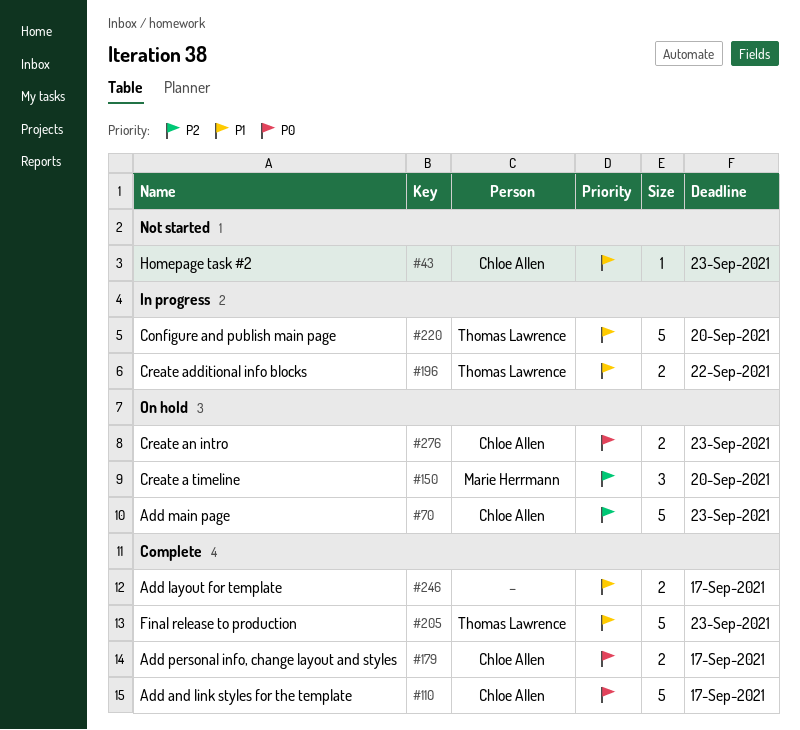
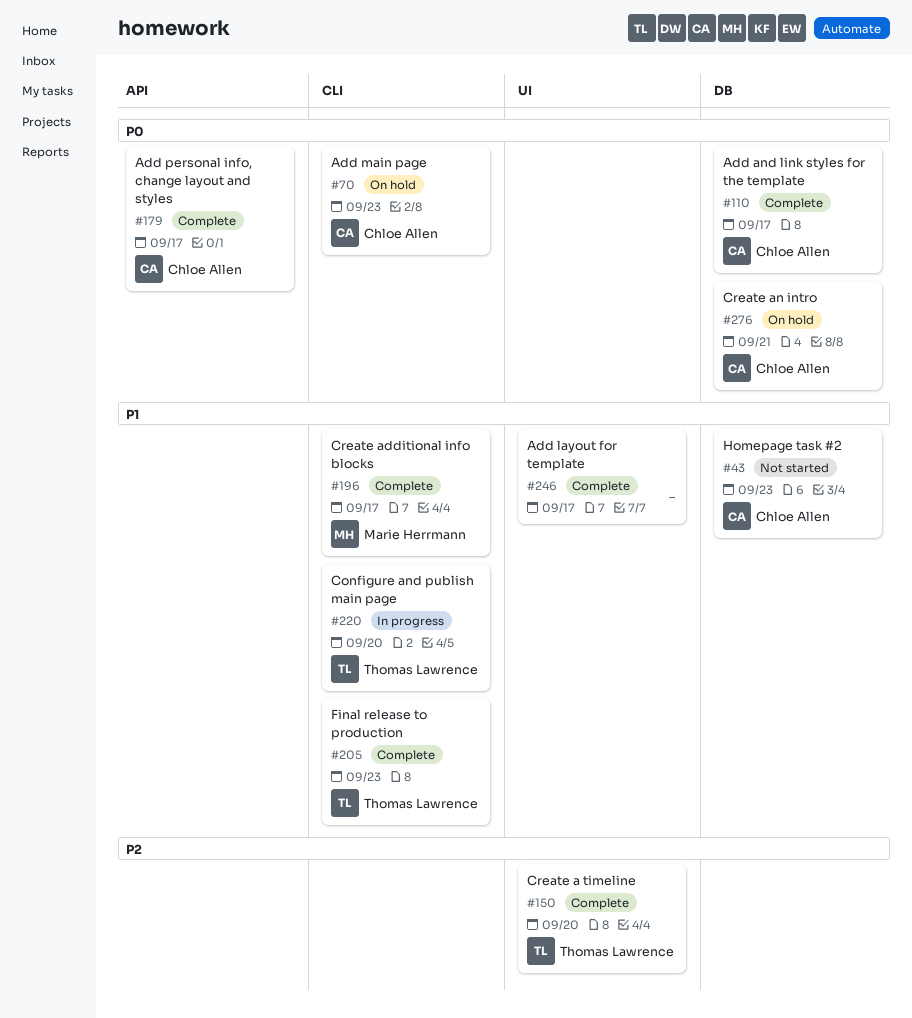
#70, priority: P2 -> P0
#150, status: On hold -> Complete
#150, owner: Marie Herrmann -> Thomas Lawrence
#196, status: In progress -> Complete
#196, owner: Thomas Lawrence -> Marie Herrmann
#196, due: Sep 22 -> Sep 17
#276, due: Sep 23 -> Sep 21

